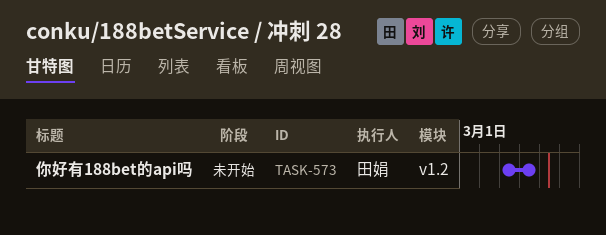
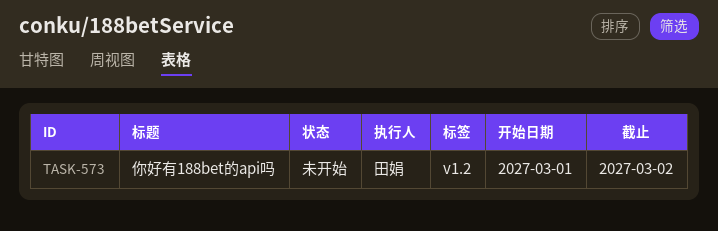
TASK-573, start: Mar 3 -> Mar 1
TASK-573, due: Mar 4 -> Mar 2

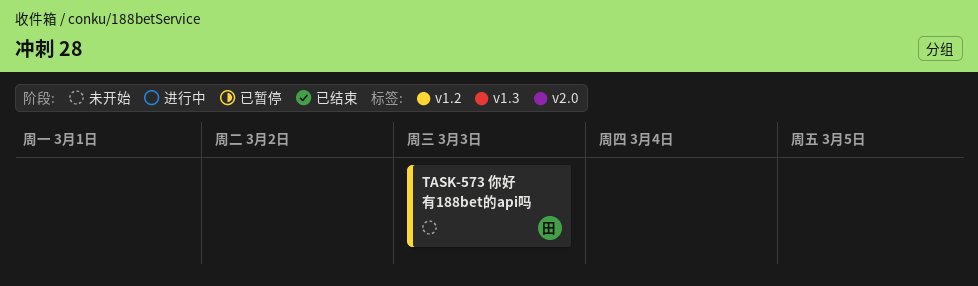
TASK-573, due: Mar 2 -> Mar 3

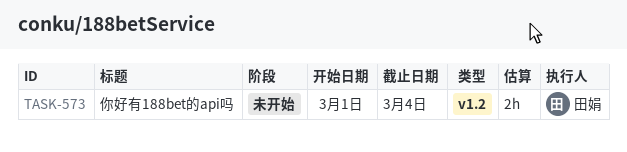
TASK-573, due: Mar 3 -> Mar 4

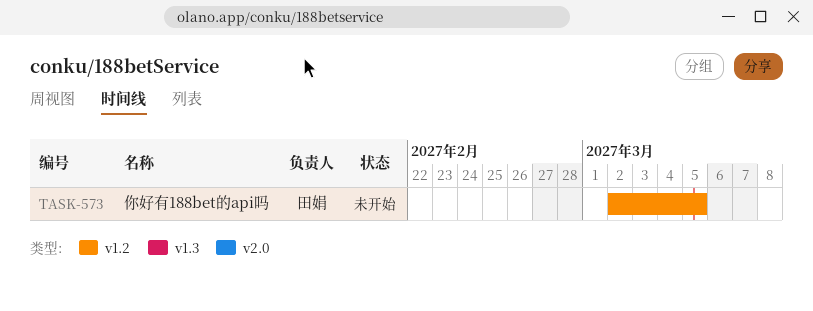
TASK-573, start: Mar 1 -> Mar 2
TASK-573, due: Mar 4 -> Mar 5

